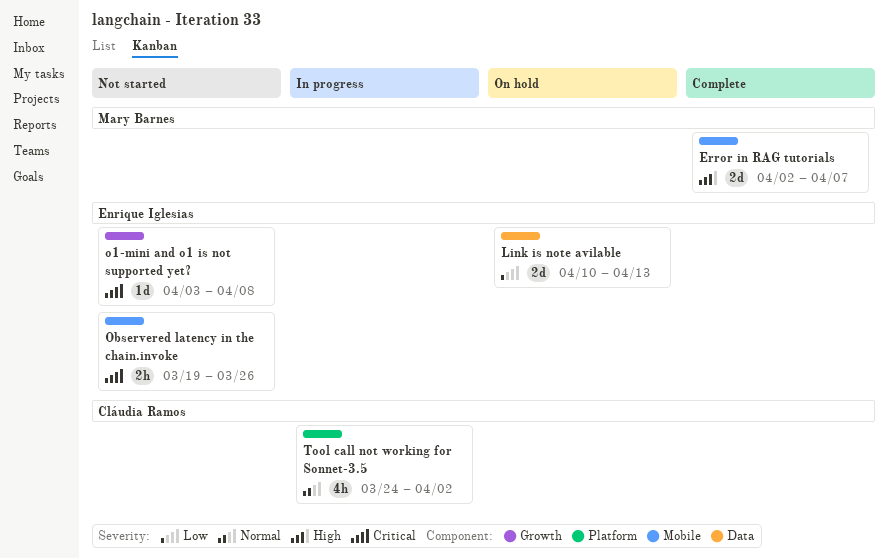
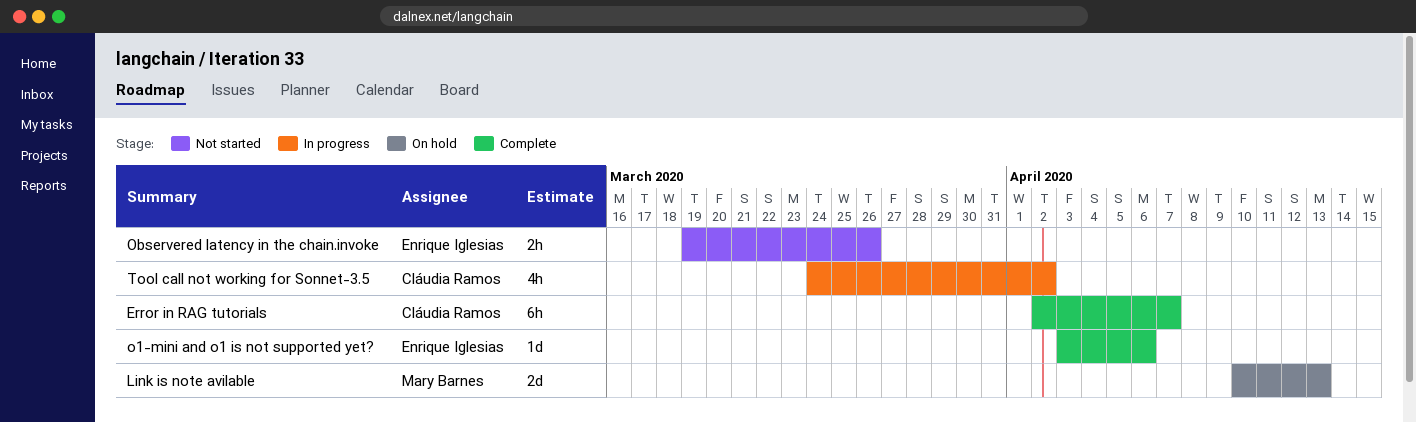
Error in RAG tutorials, owner: Mary Barnes -> Cláudia Ramos
Error in RAG tutorials, estimate: 2d -> 6h
Link is note avilable, owner: Enrique Iglesias -> Mary Barnes
o1-mini and o1 is not supported yet?, status: Not started -> Complete
o1-mini and o1 is not supported yet?, due: Apr 8 -> Apr 6

